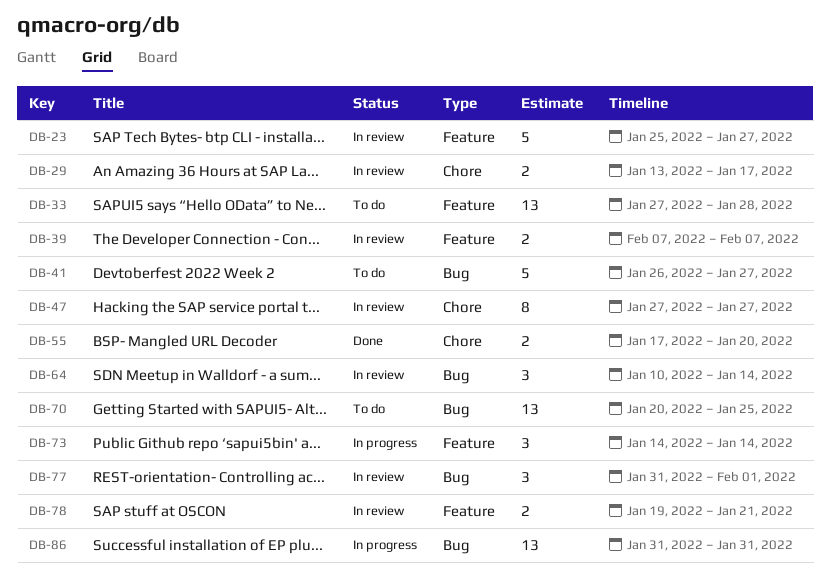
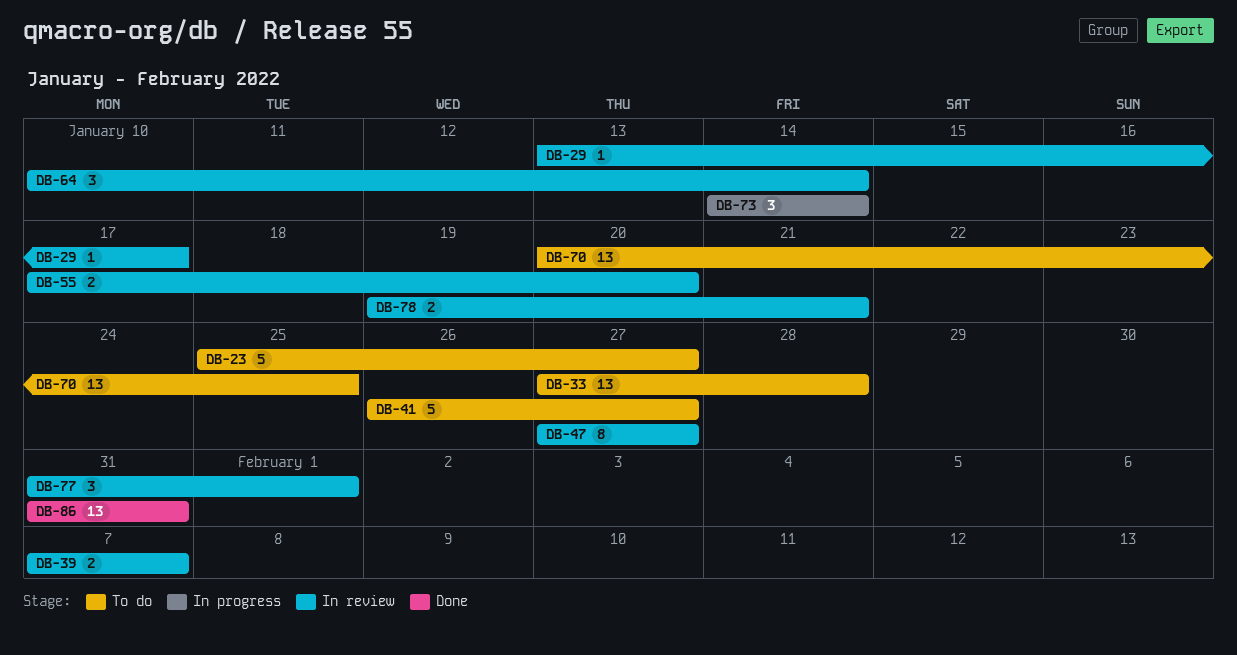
DB-23, status: In review -> To do
DB-29, estimate: 2 -> 1
DB-55, status: Done -> In review
DB-86, status: In progress -> Done

